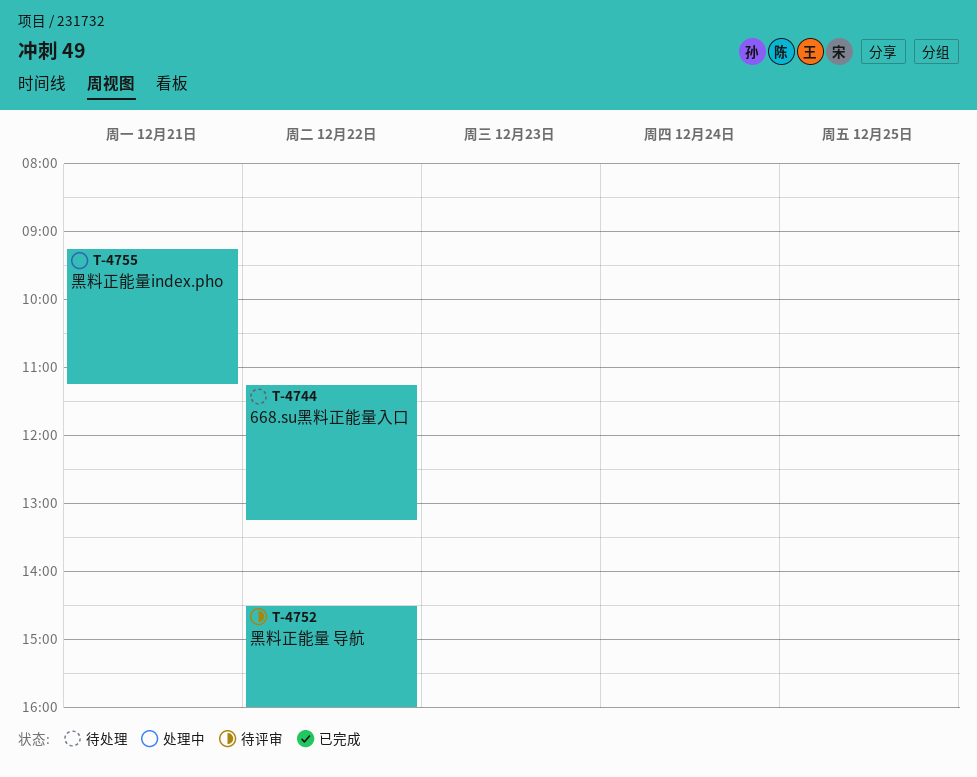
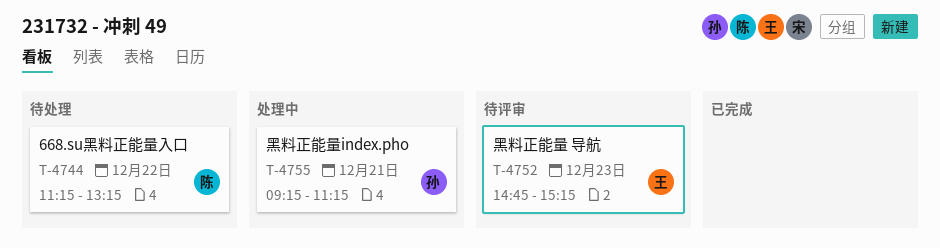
T-4752, day: Dec 22 -> Dec 23
T-4752, begins: 14:30 -> 14:45
T-4752, ends: 16:00 -> 15:15

